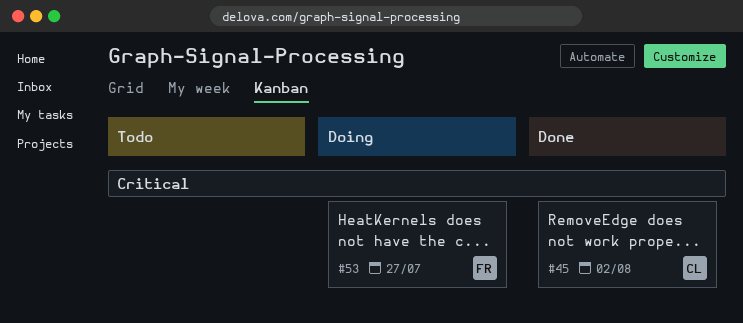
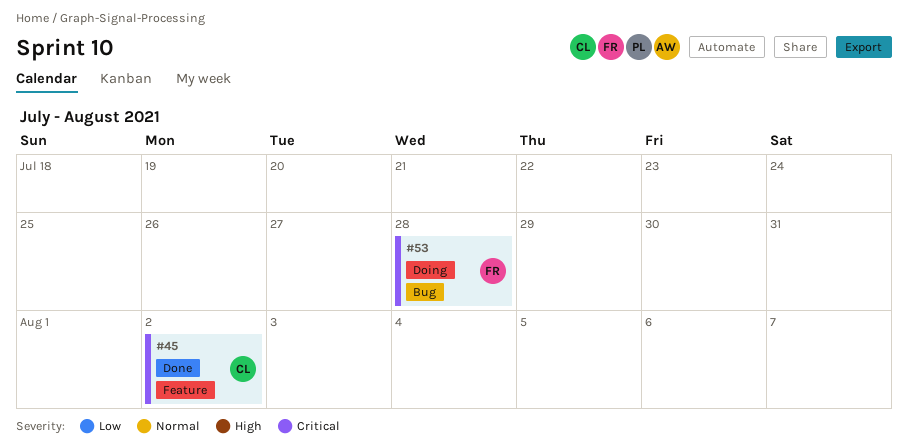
#53, due: Jul 27 -> Jul 28

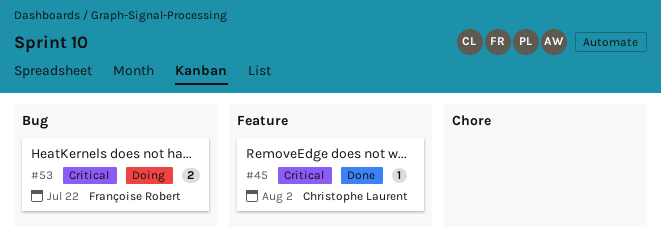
#53, due: Jul 28 -> Jul 22

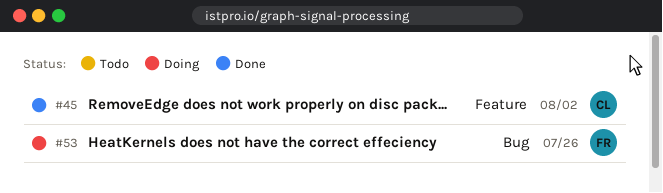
#53, due: Jul 22 -> Jul 26

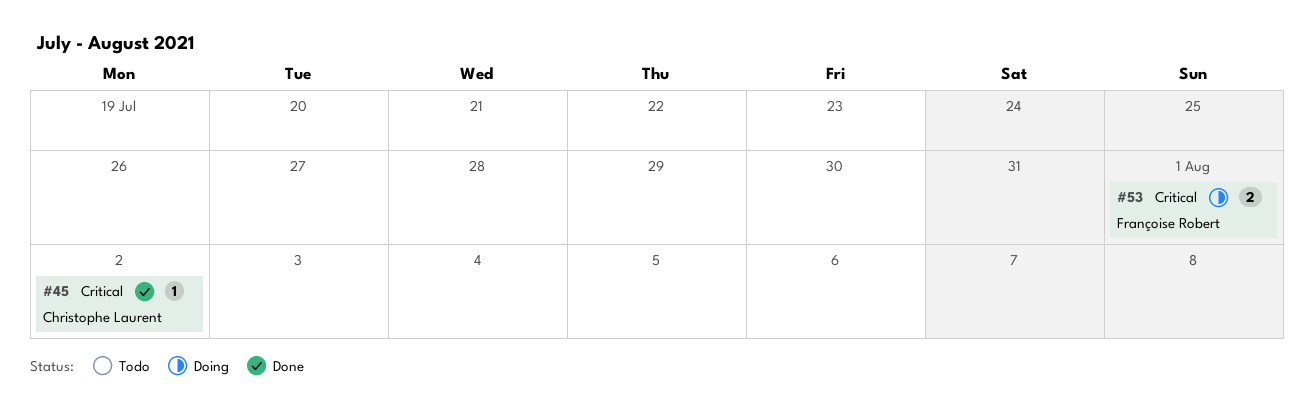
#53, due: Jul 26 -> Aug 1

